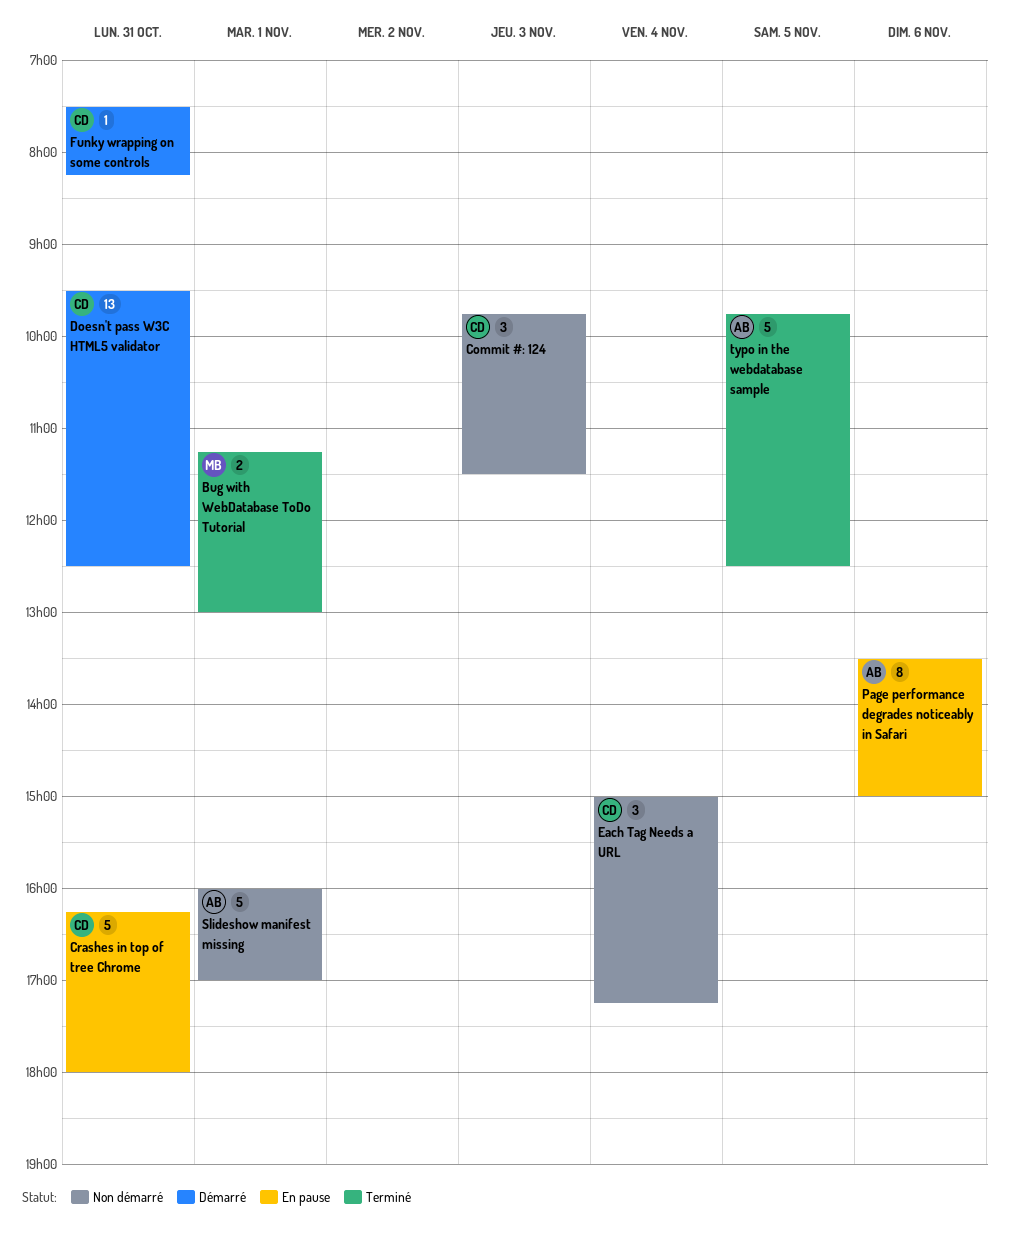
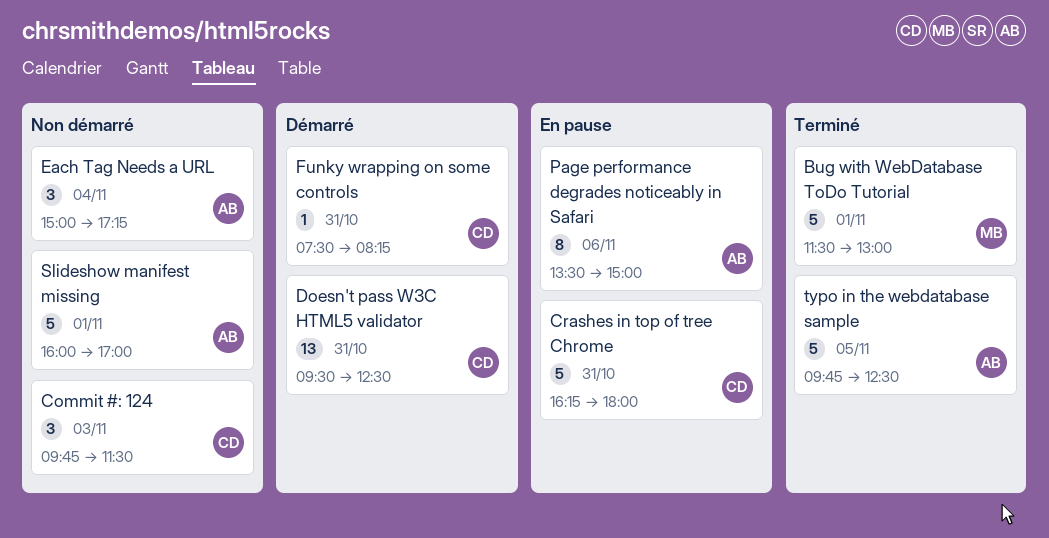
Bug with WebDatabase ToDo Tutorial, estimate: 2 -> 5
Bug with WebDatabase ToDo Tutorial, begins: 11:15 -> 11:30
Each Tag Needs a URL, owner: CD -> AB

